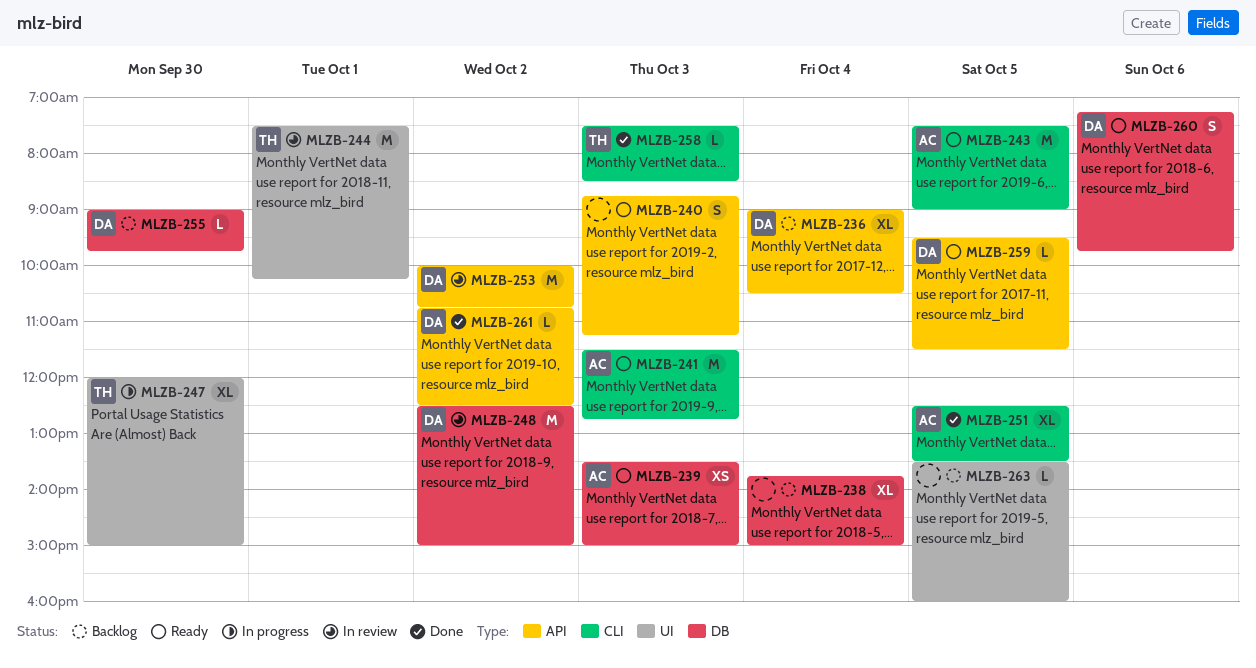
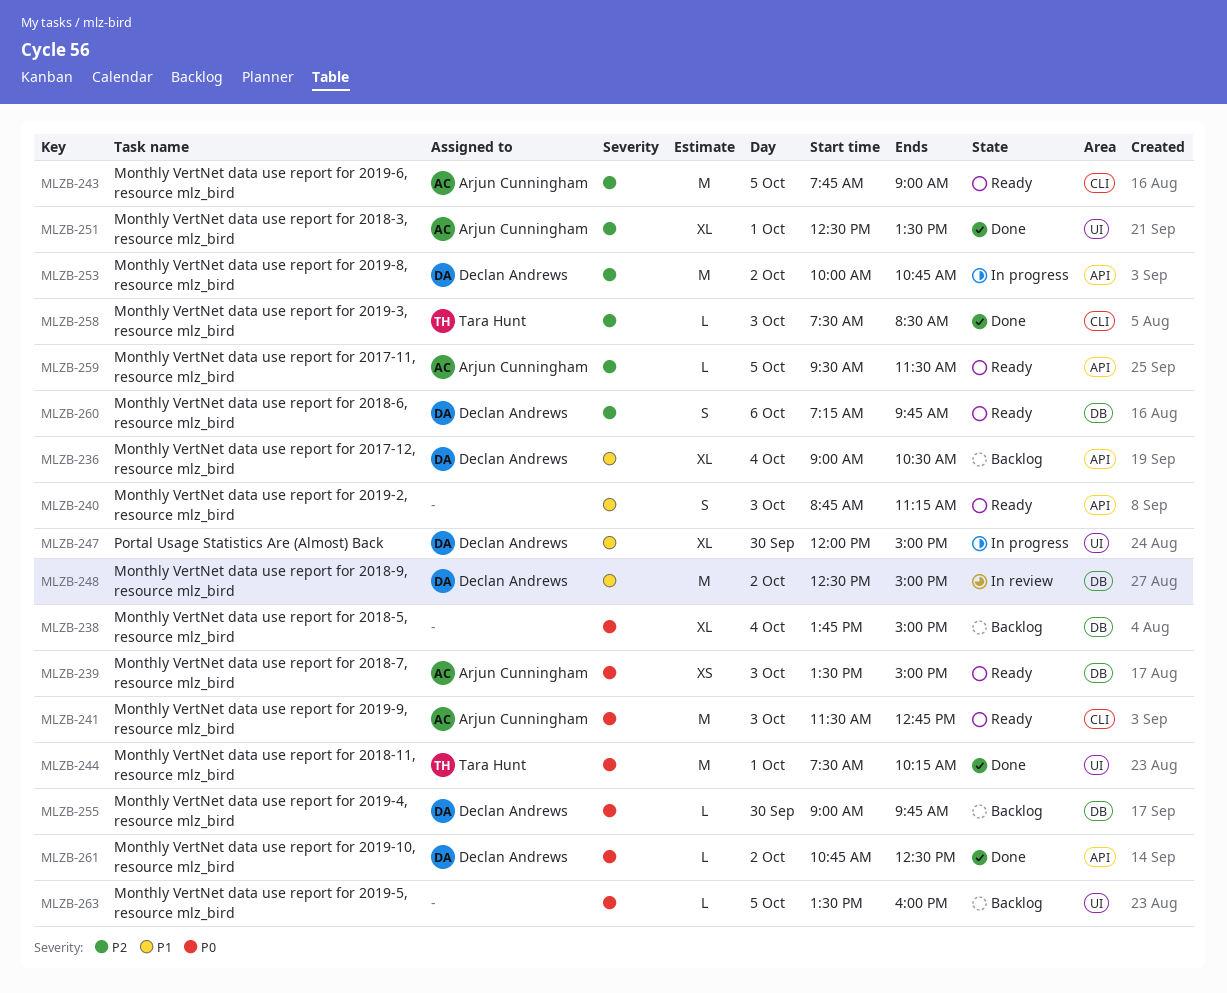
MLZB-243, begins: 07:30 -> 07:45
MLZB-244, status: In review -> Done
MLZB-247, owner: Tara Hunt -> Declan Andrews
MLZB-251, label: CLI -> UI
MLZB-251, day: Oct 5 -> Oct 1
MLZB-253, status: In review -> In progress
MLZB-259, owner: Declan Andrews -> Arjun Cunningham

